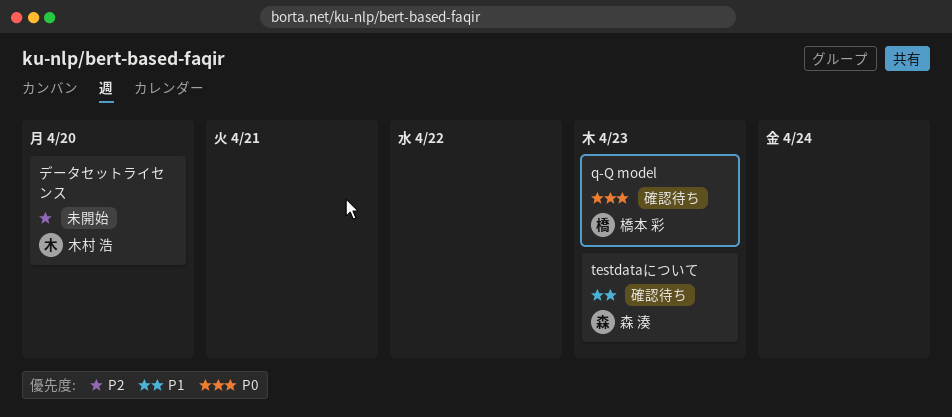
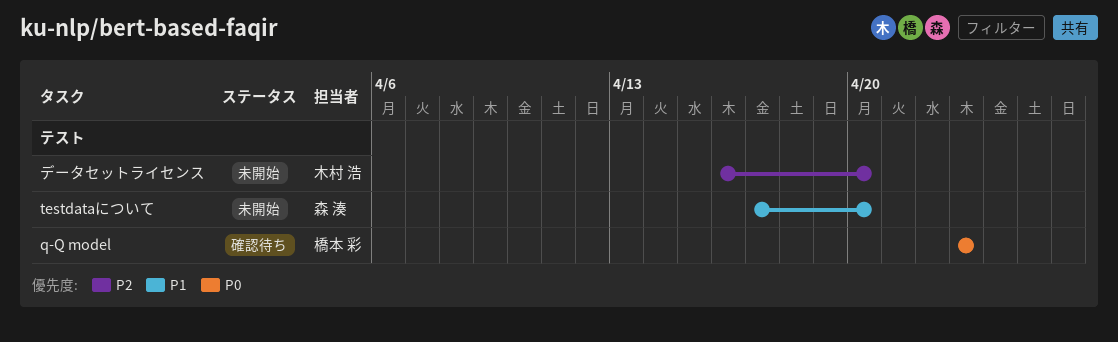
testdataについて, status: 確認待ち -> 未開始
testdataについて, due: Apr 23 -> Apr 20

